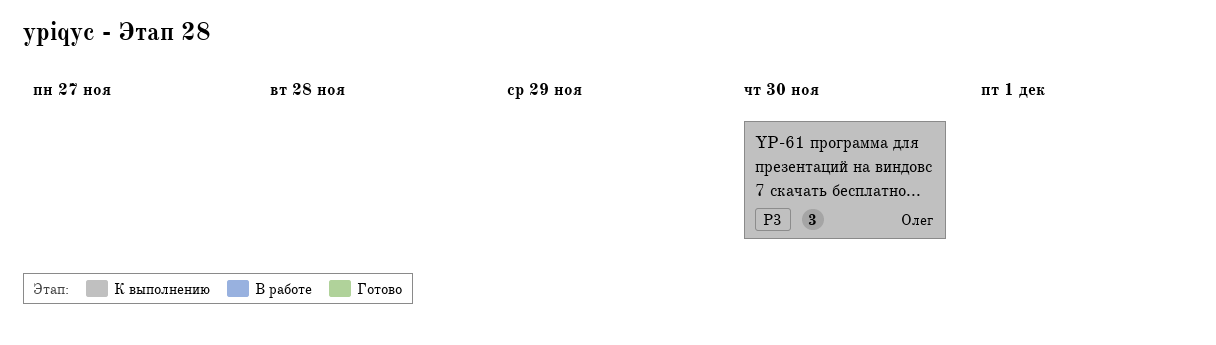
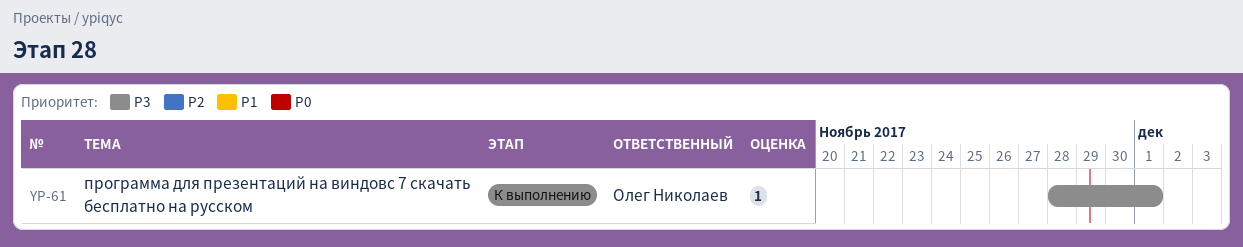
YP-61, estimate: 3 -> 1
YP-61, due: Nov 30 -> Dec 1

